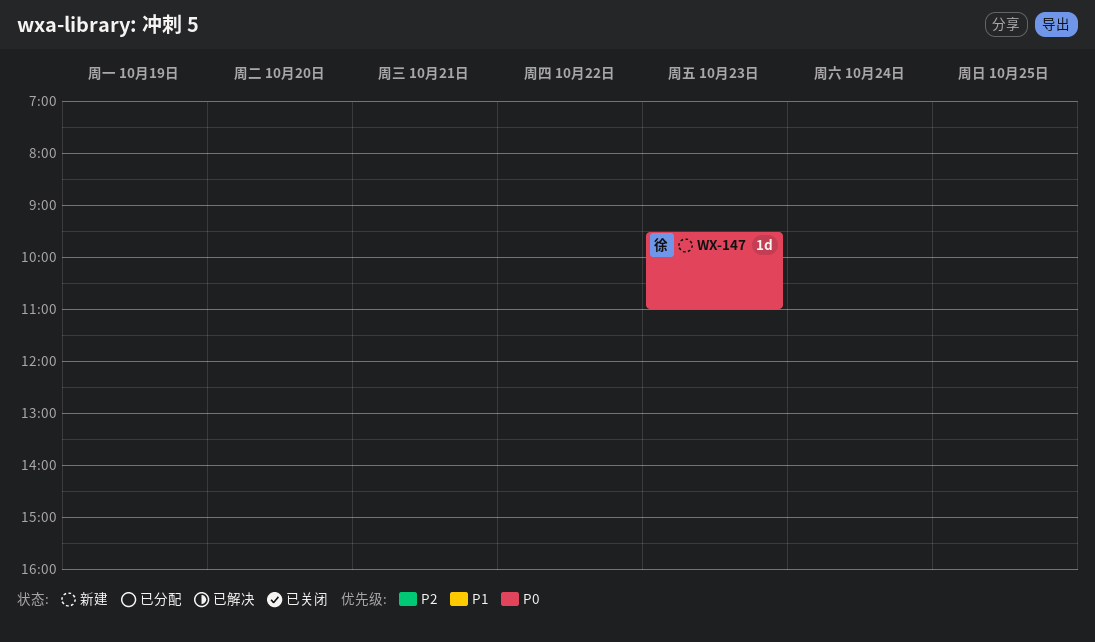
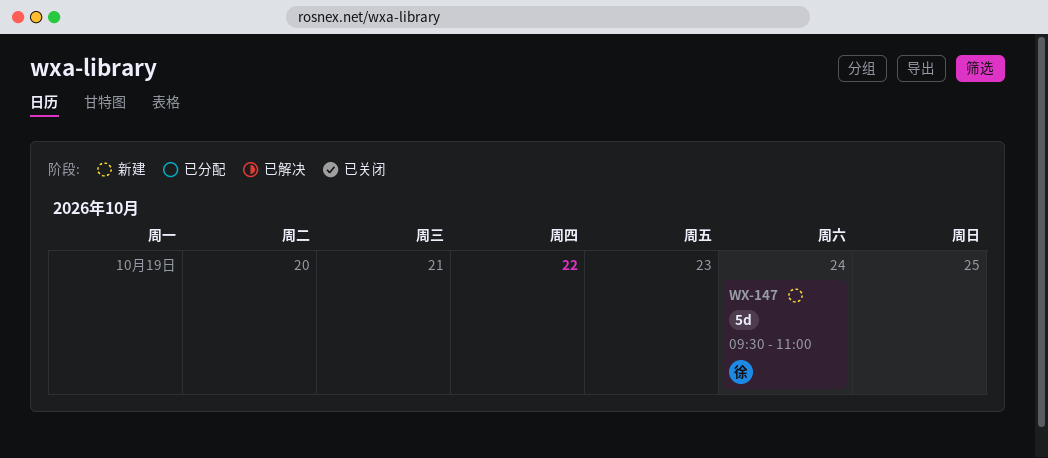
WX-147, estimate: 1d -> 5d
WX-147, day: Oct 23 -> Oct 24

